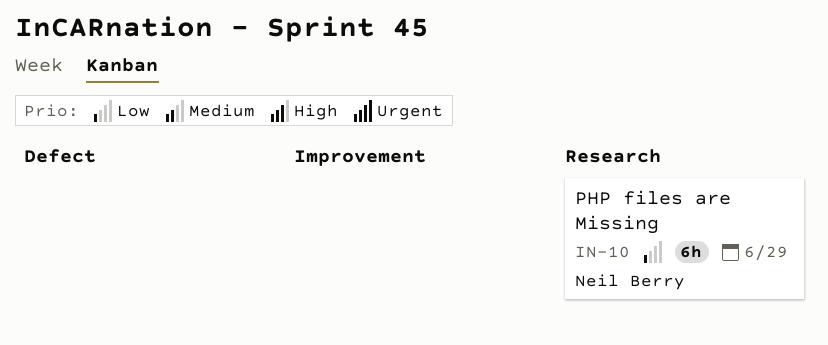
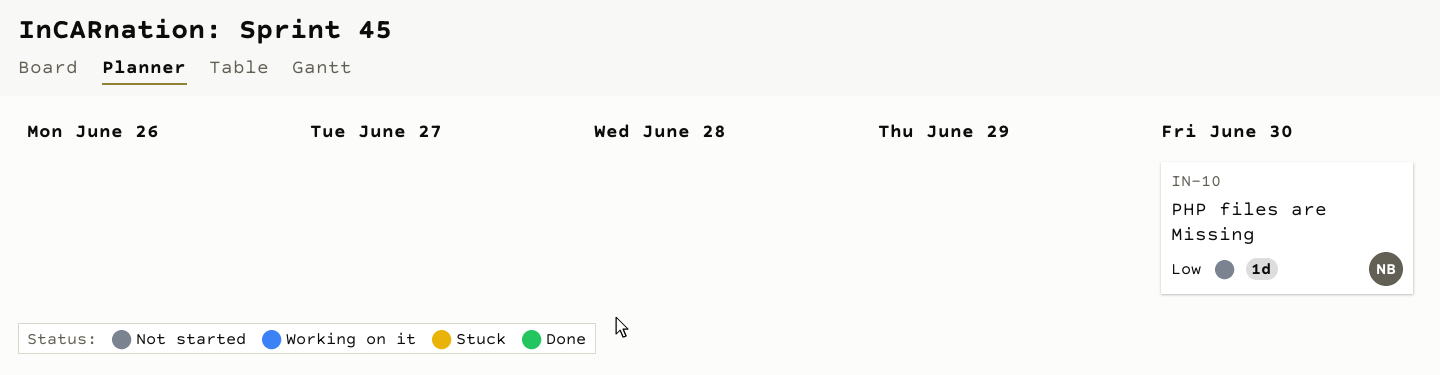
IN-10, estimate: 6h -> 1d
IN-10, due: Jun 29 -> Jun 30

